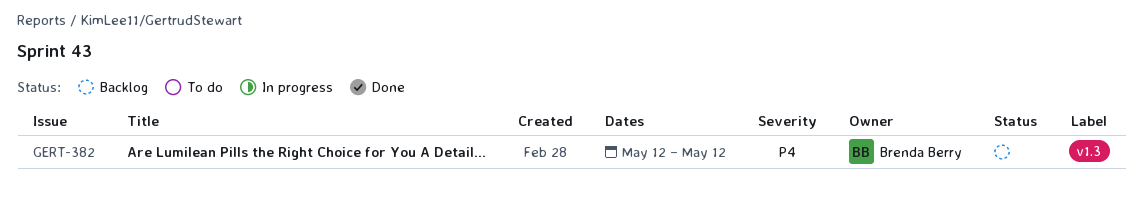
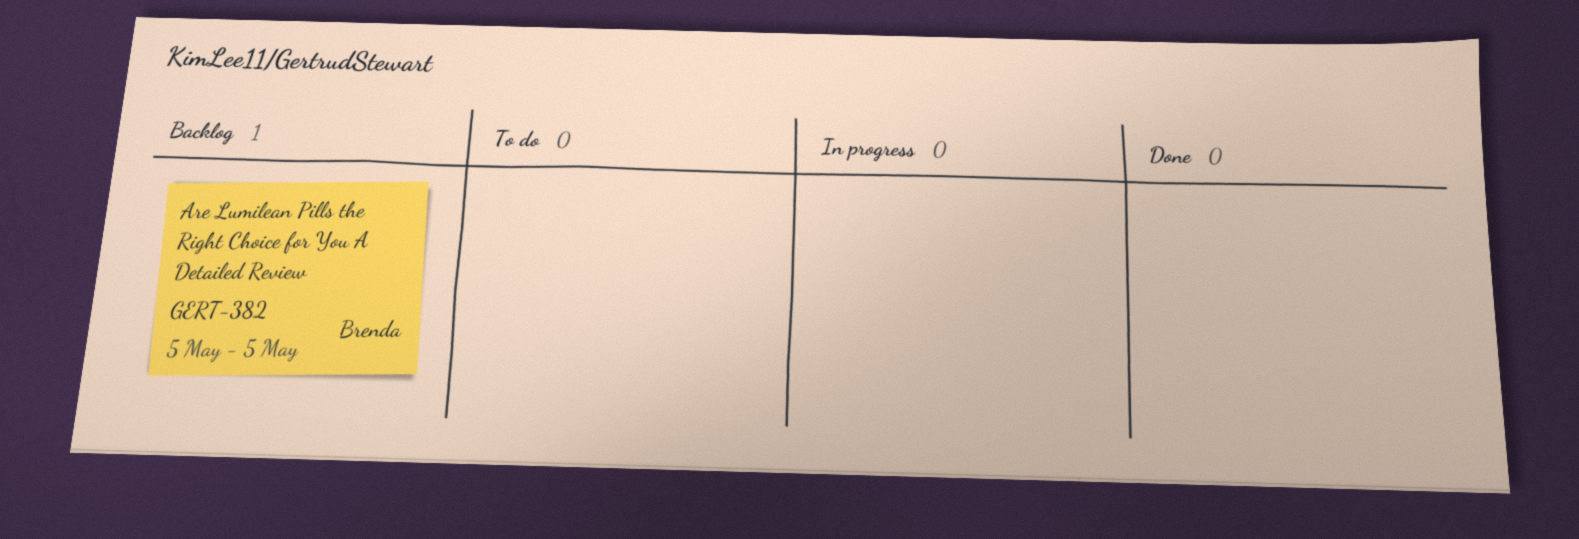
GERT-382, start: May 12 -> May 5
GERT-382, due: May 12 -> May 5

